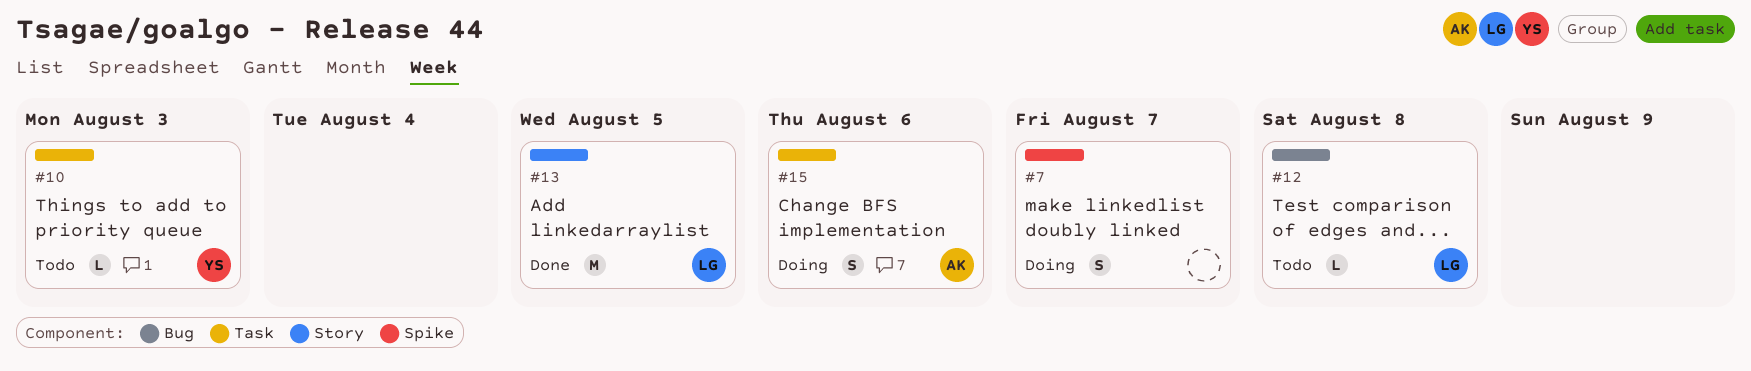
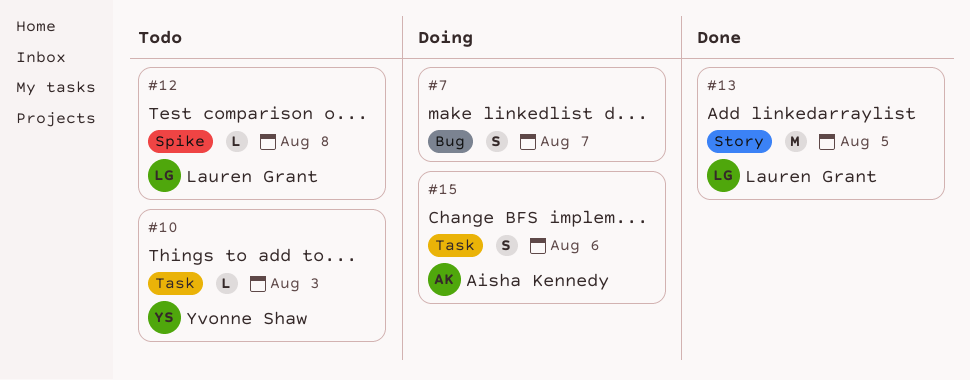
#7, label: Spike -> Bug
#12, label: Bug -> Spike

